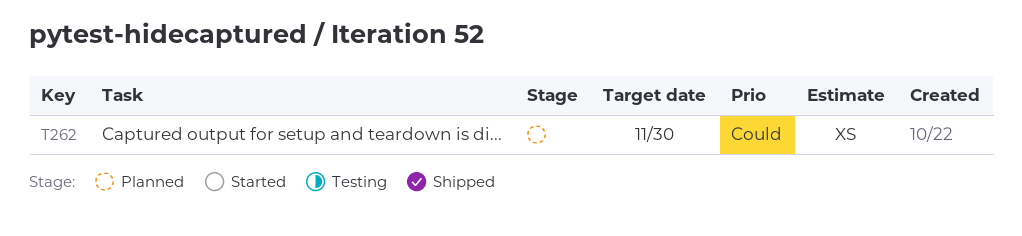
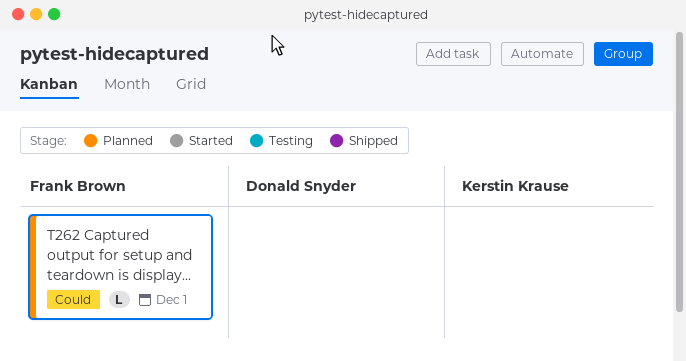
T262, estimate: XS -> L
T262, due: Nov 30 -> Dec 1

